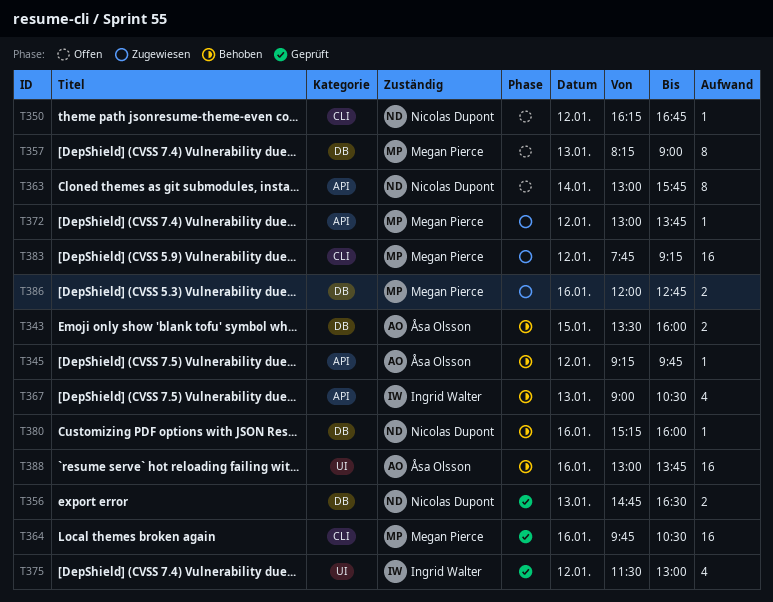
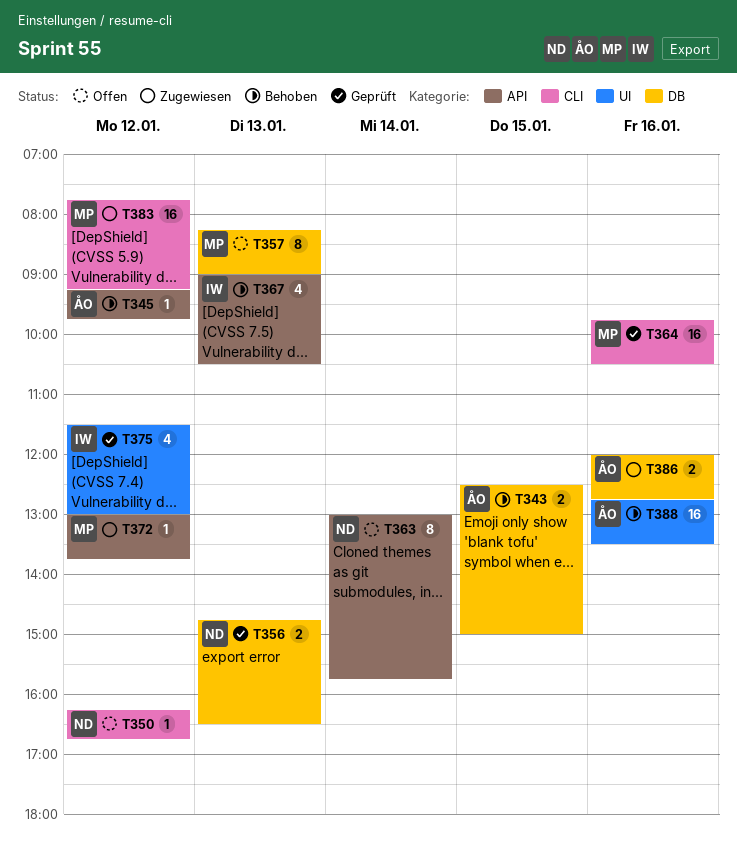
T343, begins: 13:30 -> 12:30
T343, ends: 16:00 -> 15:00
T380: present -> none
T386, owner: Megan Pierce -> Åsa Olsson
T388, begins: 13:00 -> 12:45
T388, ends: 13:45 -> 13:30

